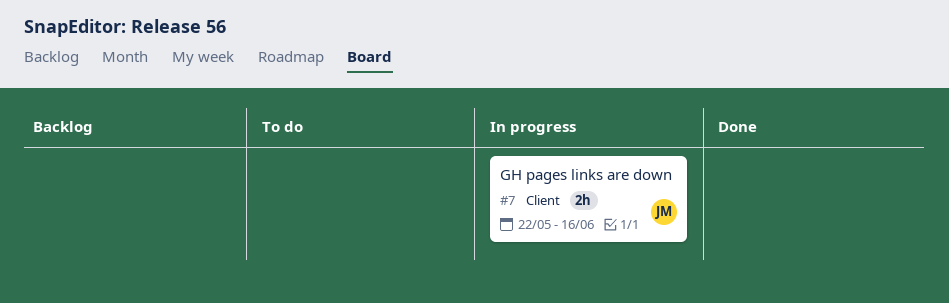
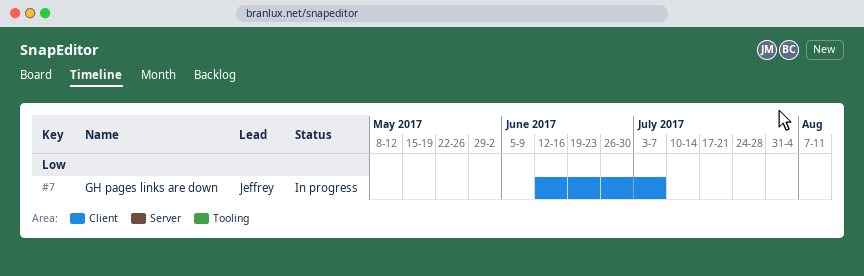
#7, start: May 22 -> Jun 12
#7, due: Jun 16 -> Jul 7

